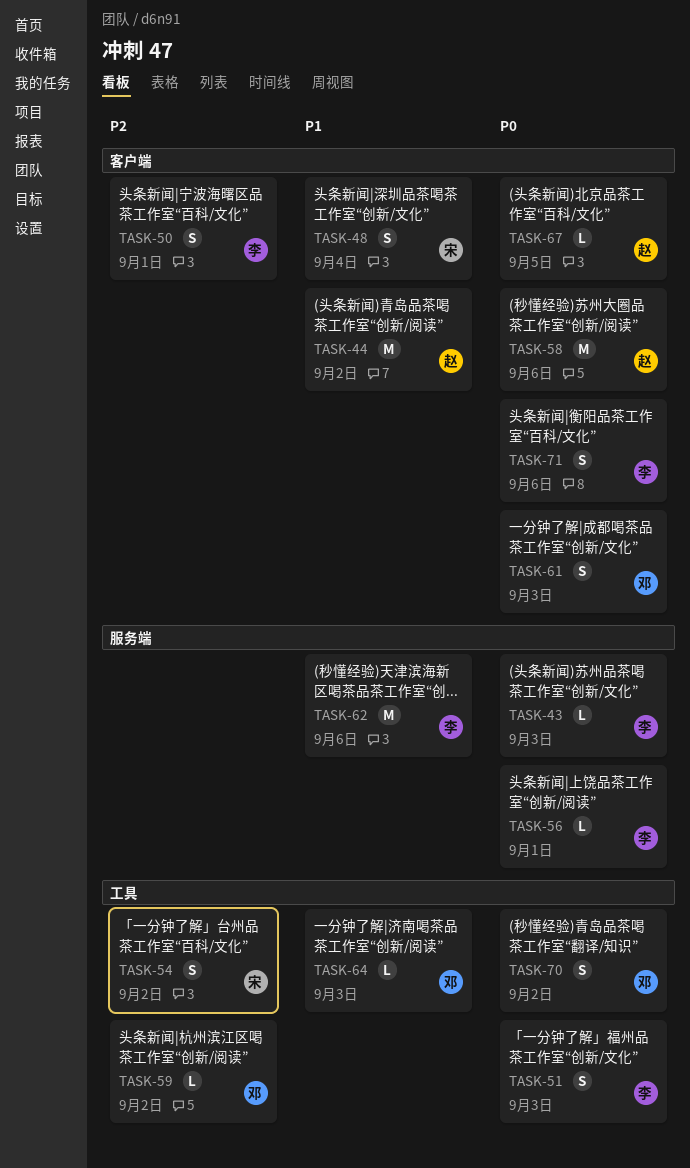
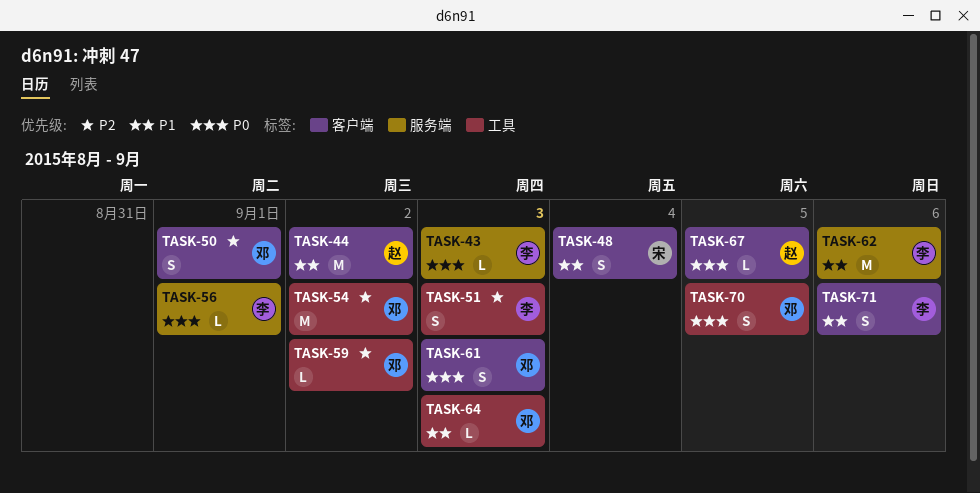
TASK-50, owner: 李 -> 邓
TASK-51, priority: P0 -> P2
TASK-54, owner: 宋 -> 邓
TASK-54, estimate: S -> M
TASK-58: present -> none
TASK-70, due: Sep 2 -> Sep 5
TASK-71, priority: P0 -> P1

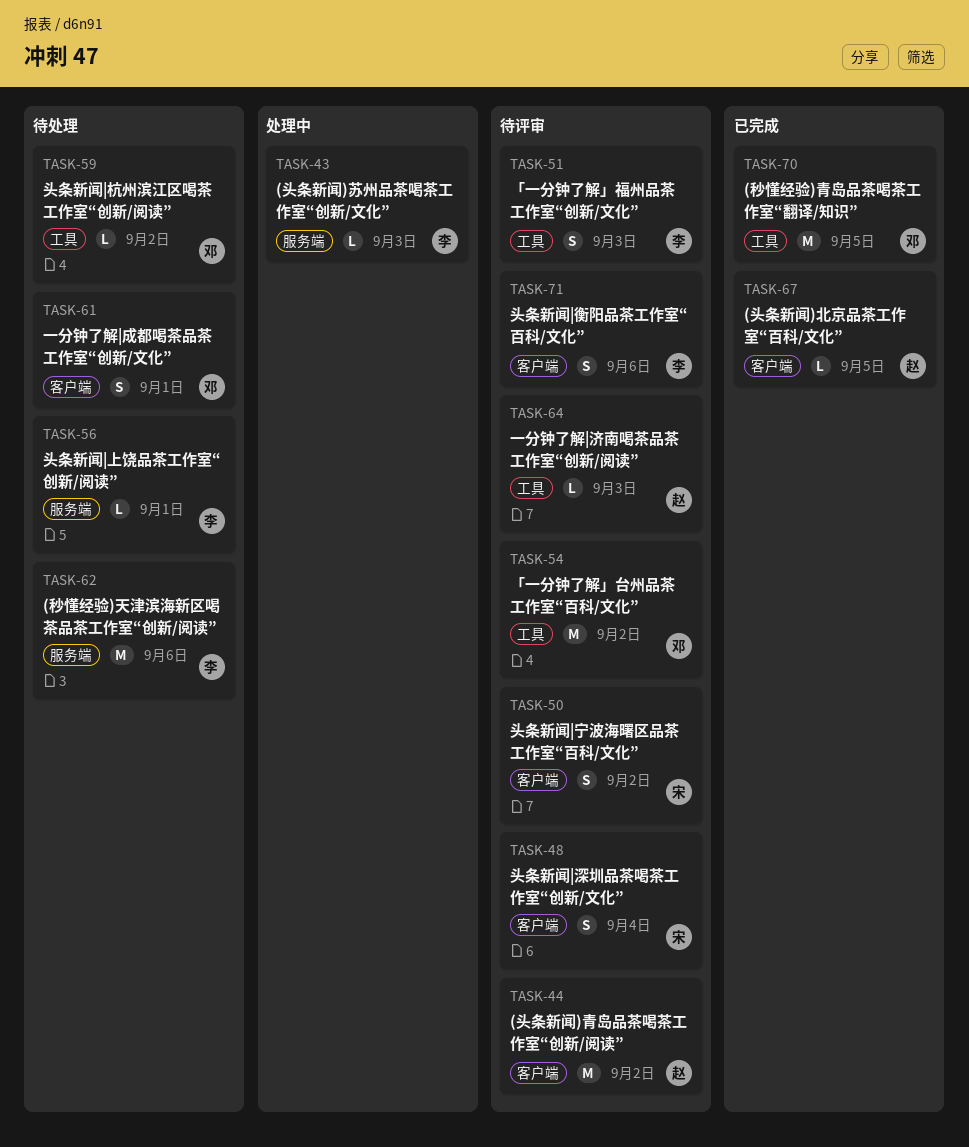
TASK-50, owner: 邓 -> 宋
TASK-50, due: Sep 1 -> Sep 2
TASK-61, due: Sep 3 -> Sep 1
TASK-64, owner: 邓 -> 赵
TASK-70, estimate: S -> M

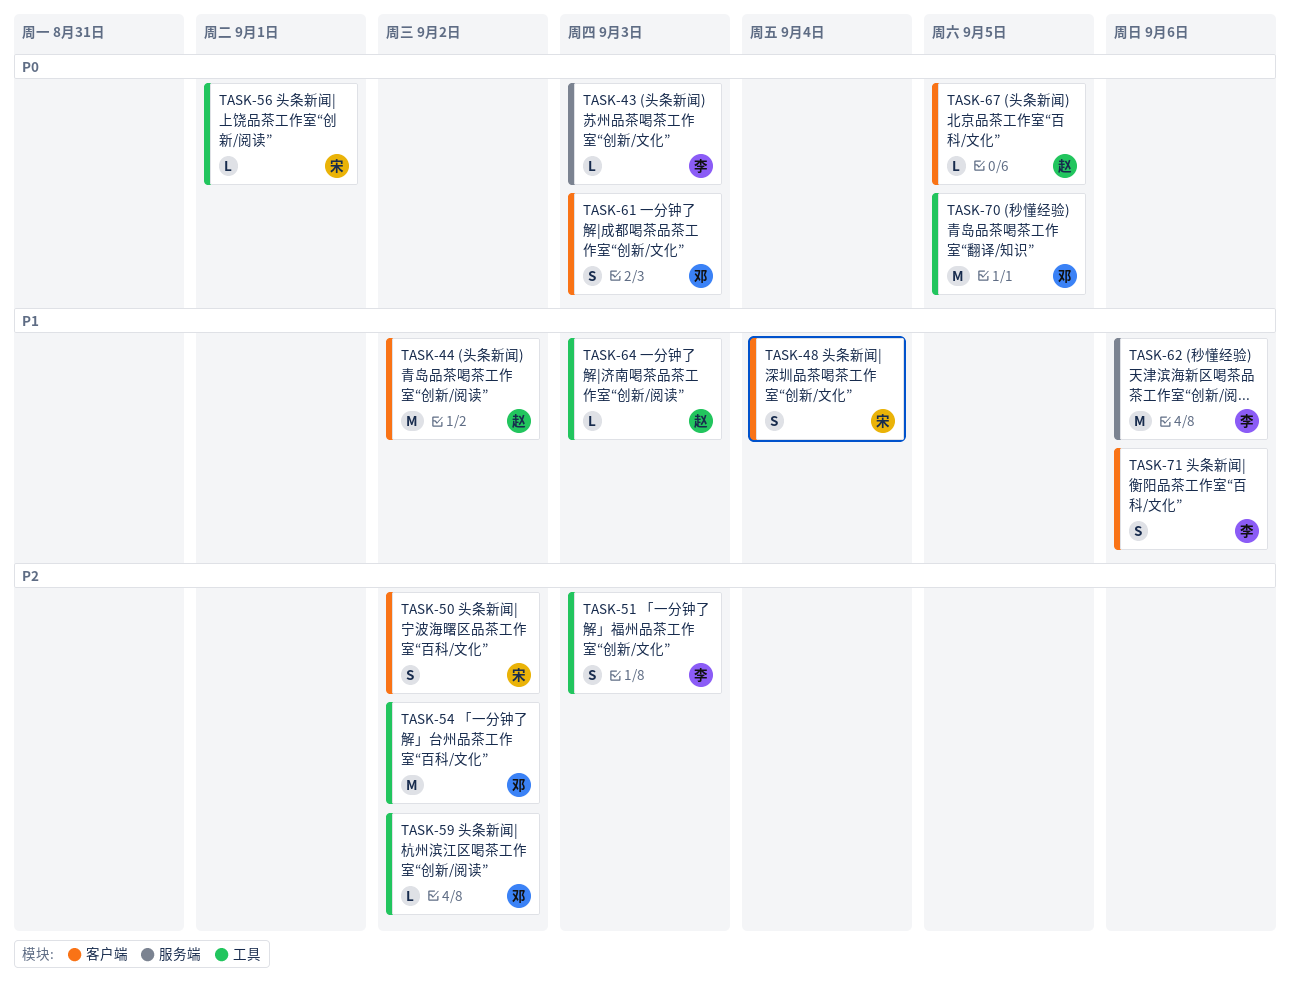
TASK-56, owner: 李 -> 宋
TASK-56, label: 服务端 -> 工具
TASK-61, due: Sep 1 -> Sep 3

